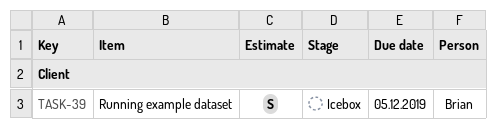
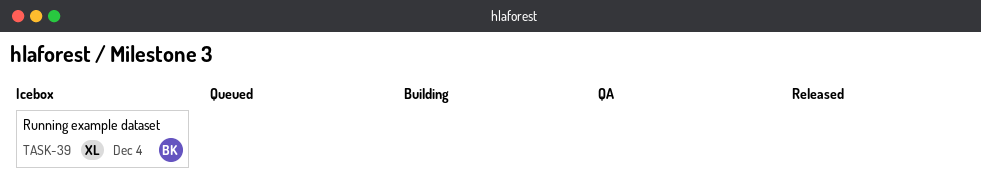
TASK-39, estimate: S -> XL
TASK-39, due: Dec 5 -> Dec 4

